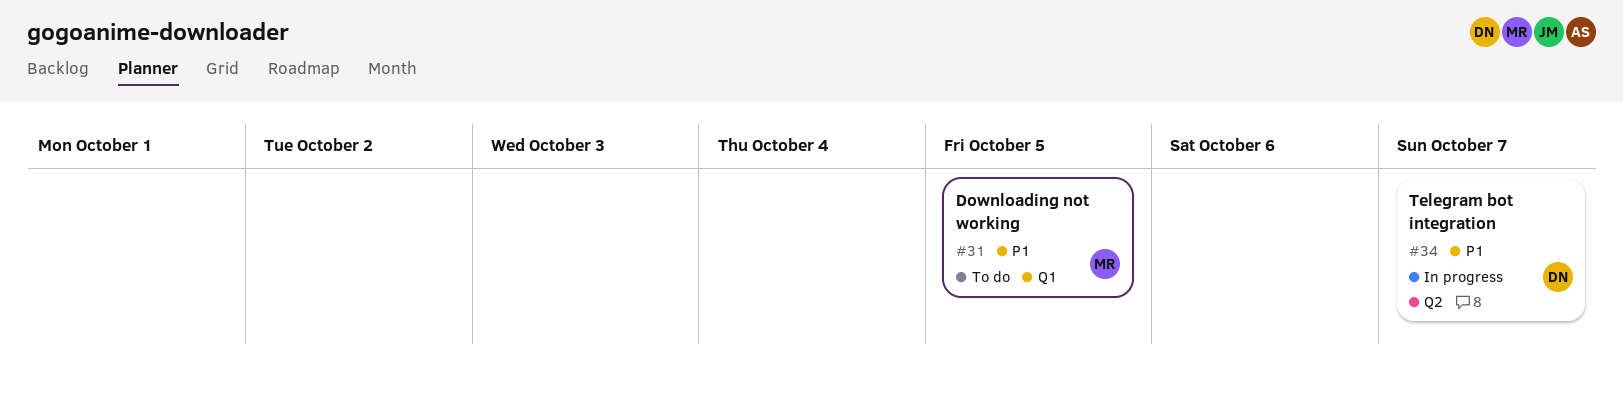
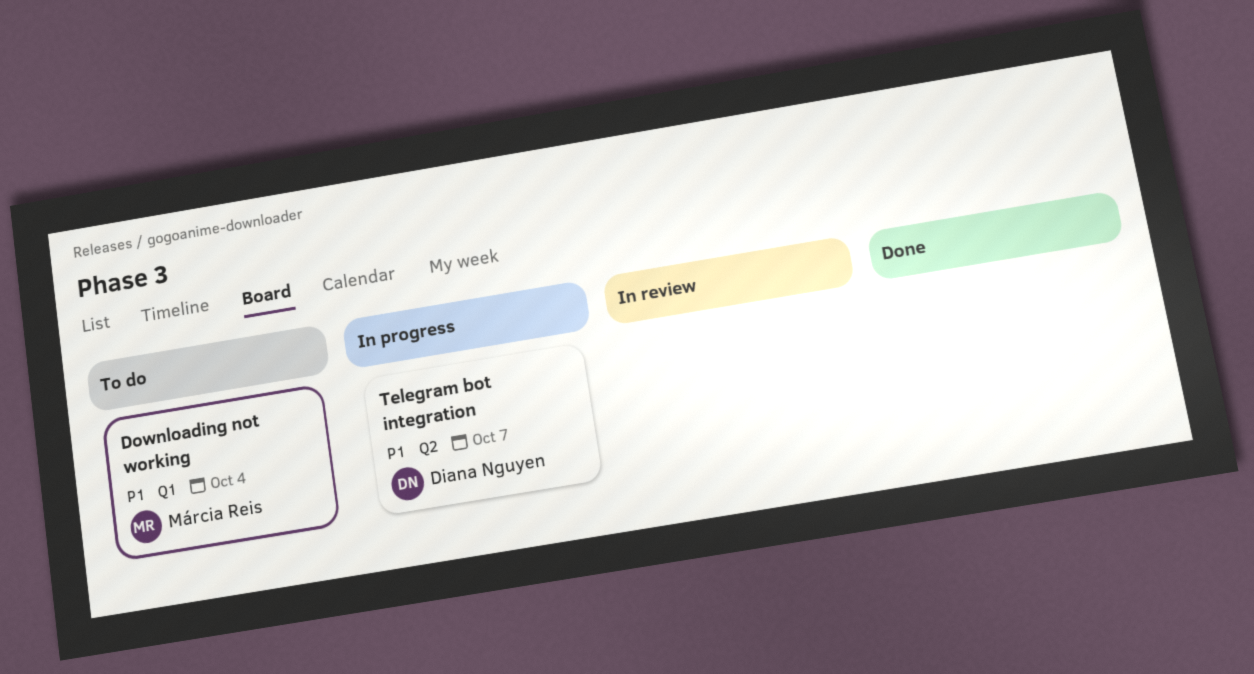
Downloading not working, due: Oct 5 -> Oct 4

